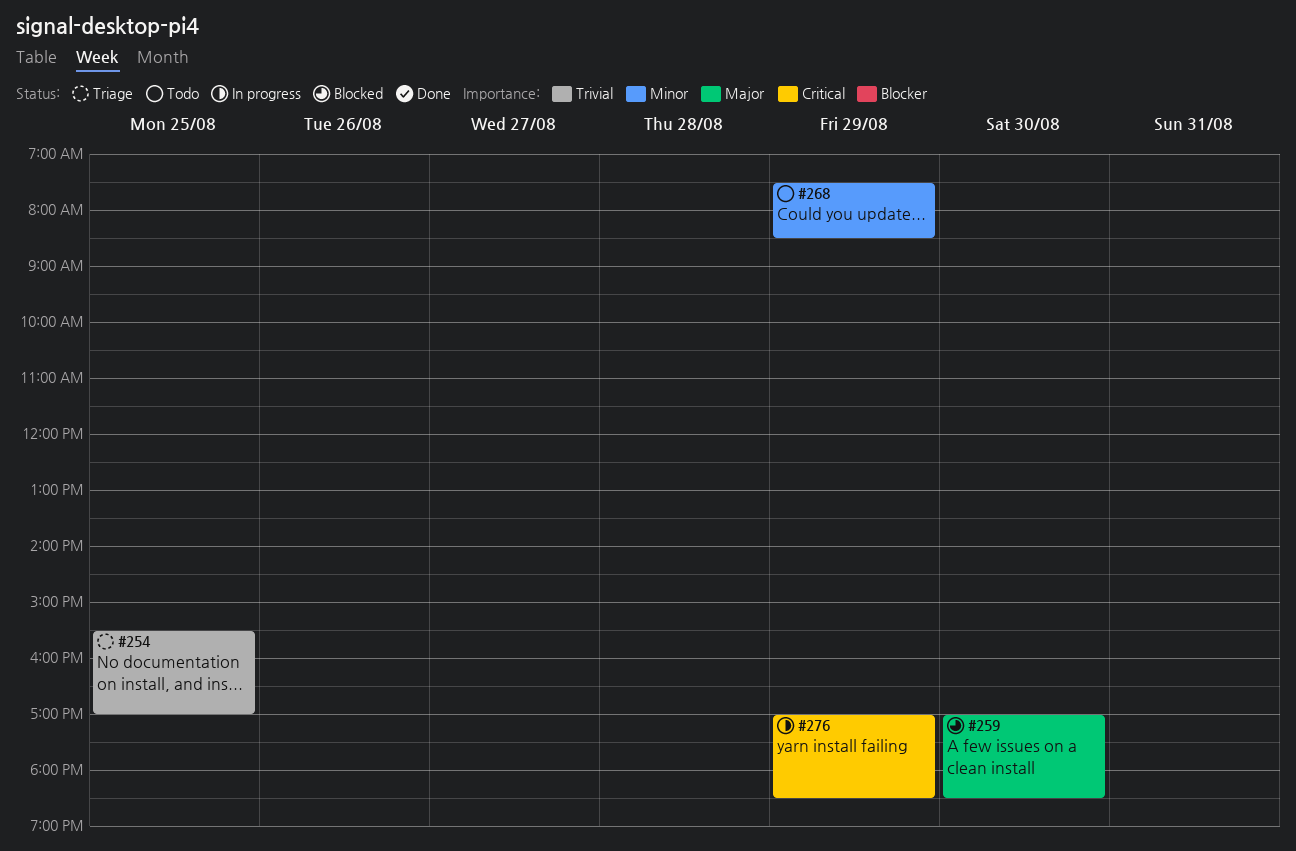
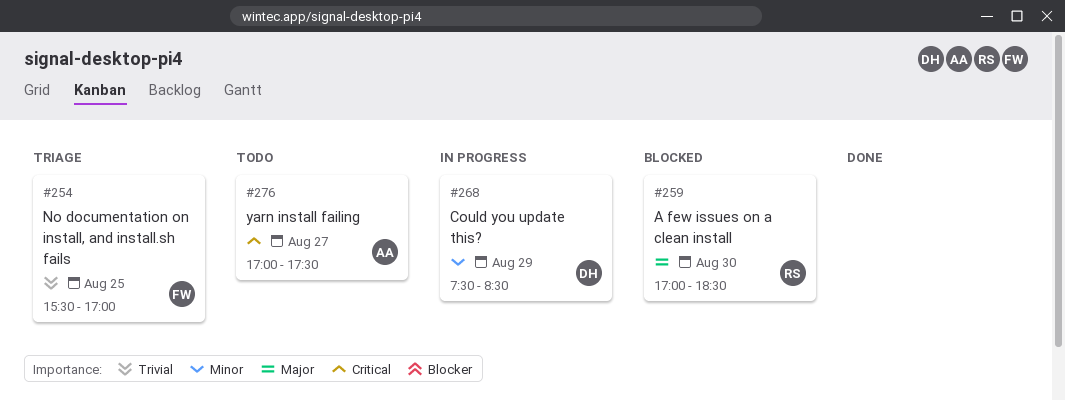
#268, status: Todo -> In progress
#276, status: In progress -> Todo
#276, day: Aug 29 -> Aug 27
#276, ends: 18:30 -> 17:30

